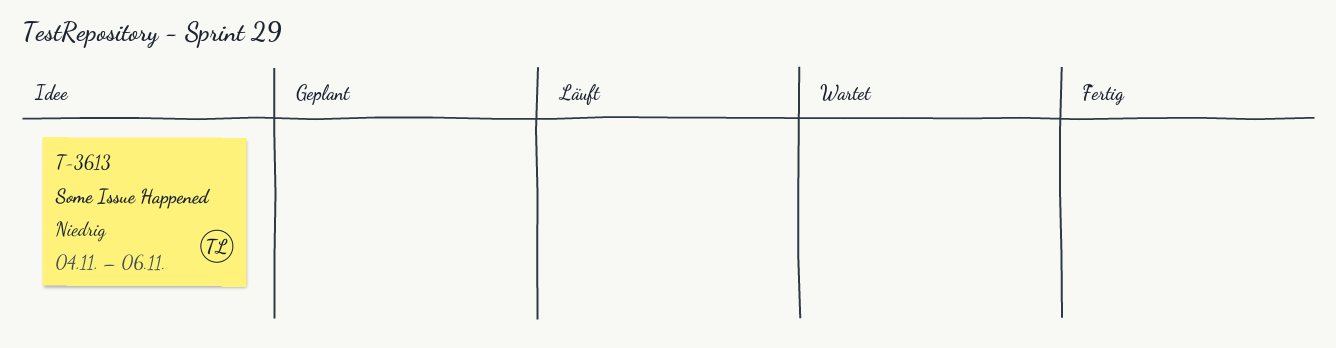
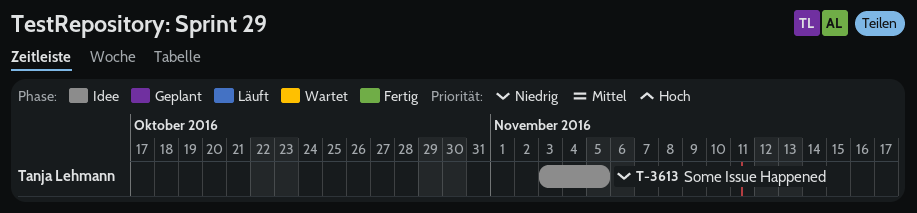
T-3613, start: Nov 4 -> Nov 3
T-3613, due: Nov 6 -> Nov 5

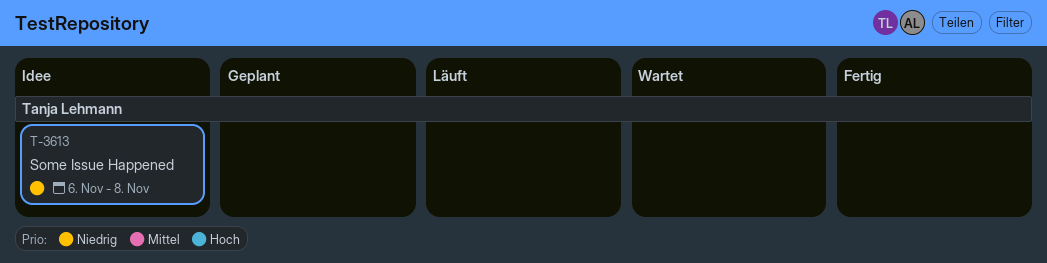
T-3613, start: Nov 3 -> Nov 6
T-3613, due: Nov 5 -> Nov 8

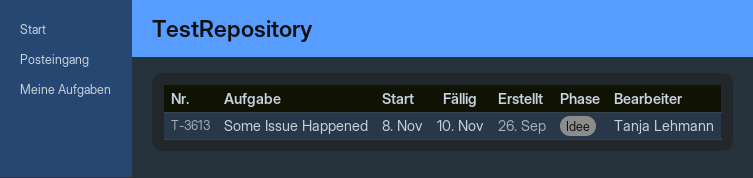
T-3613, start: Nov 6 -> Nov 8
T-3613, due: Nov 8 -> Nov 10

